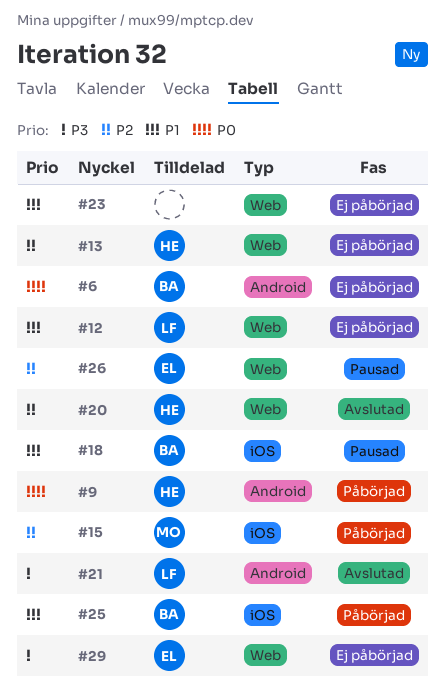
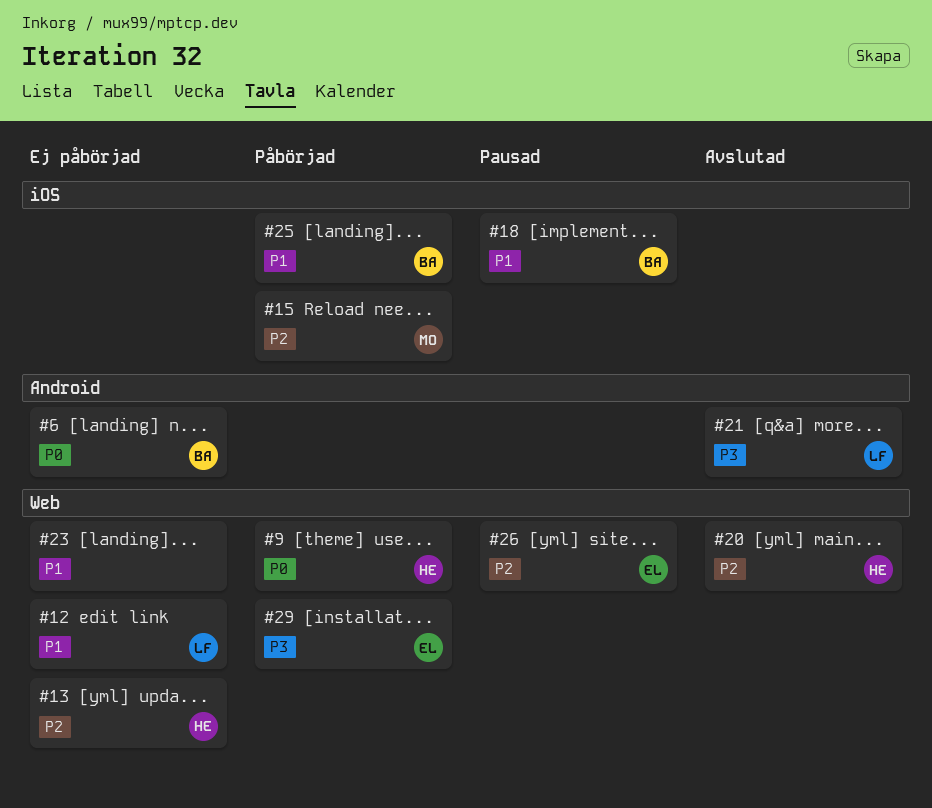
#9, label: Android -> Web
#29, status: Ej påbörjad -> Påbörjad

